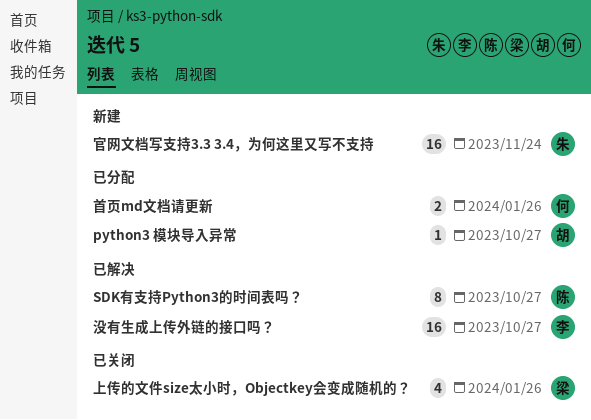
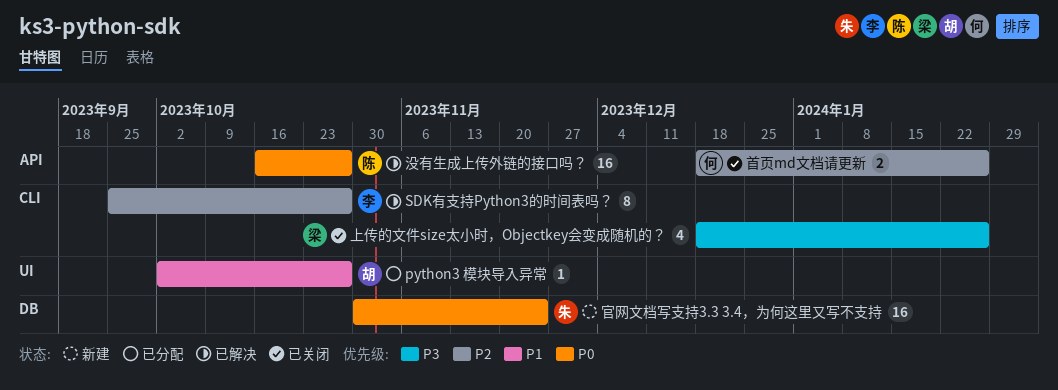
SDK有支持Python3的时间表吗？, owner: 陈 -> 李
没有生成上传外链的接口吗？, owner: 李 -> 陈
首页md文档请更新, status: 已分配 -> 已关闭

